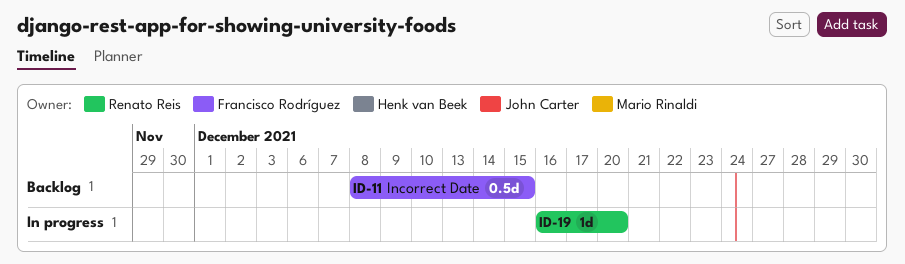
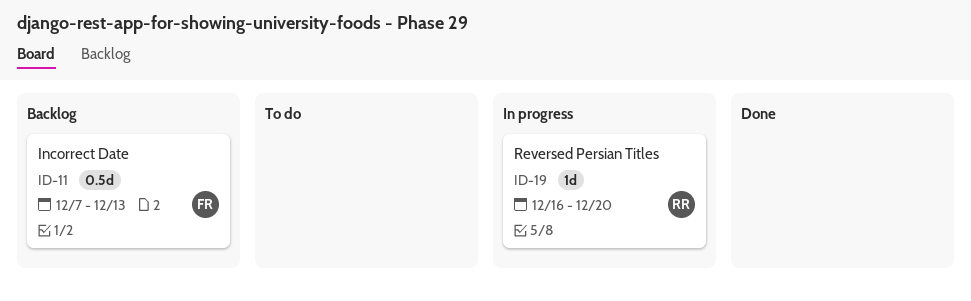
ID-11, start: Dec 8 -> Dec 7
ID-11, due: Dec 15 -> Dec 13

